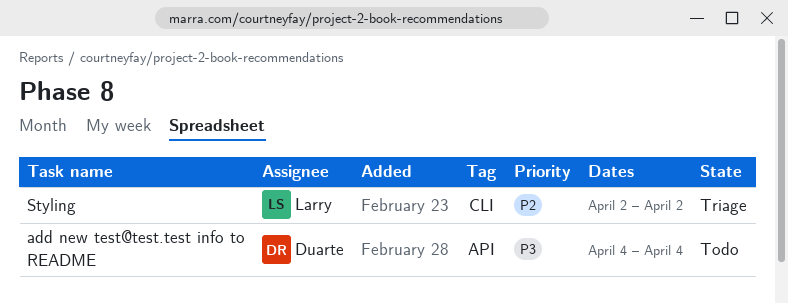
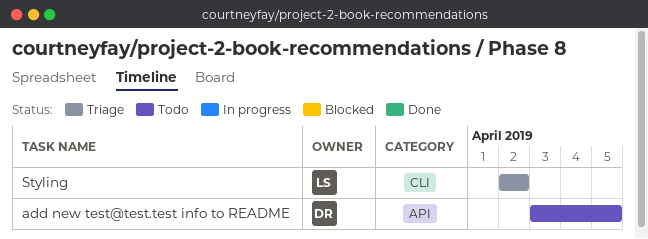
add new test@test.test info to README, start: Apr 4 -> Apr 3
add new test@test.test info to README, due: Apr 4 -> Apr 5

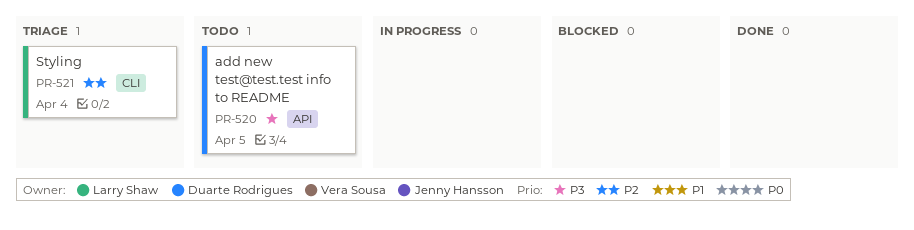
Styling, due: Apr 2 -> Apr 4

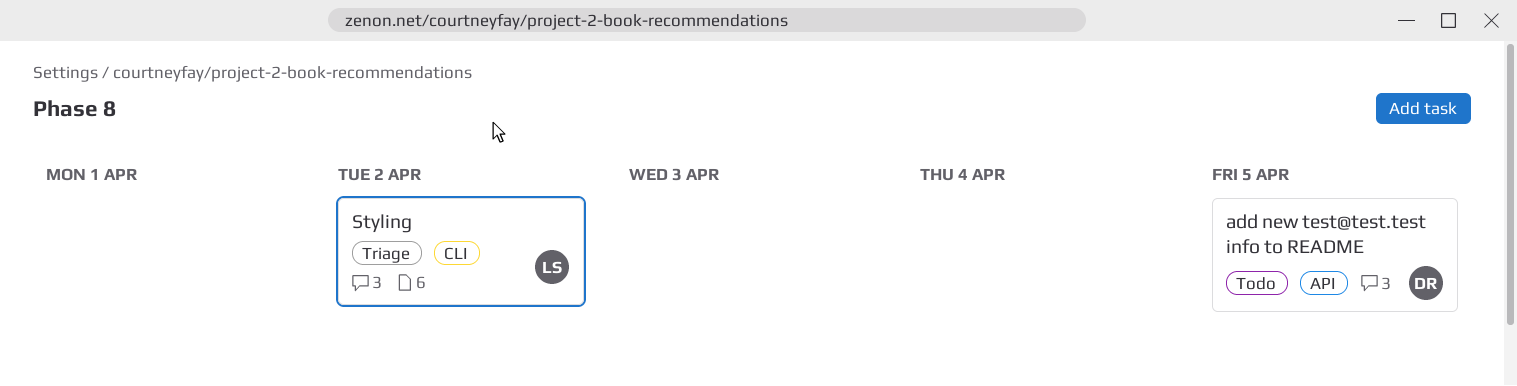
Styling, due: Apr 4 -> Apr 2

